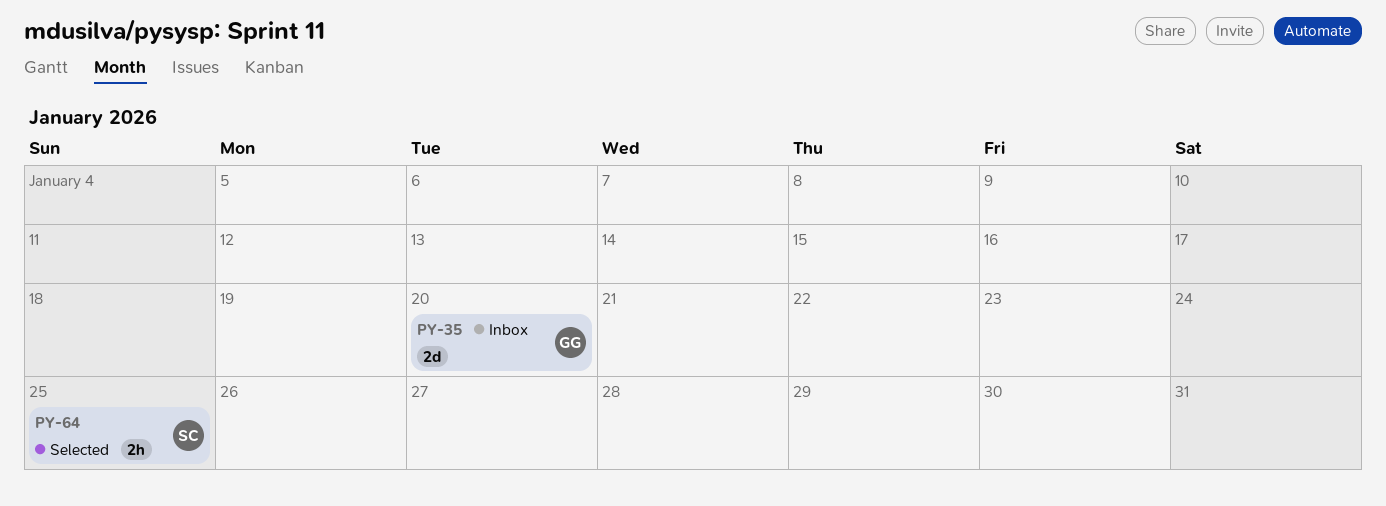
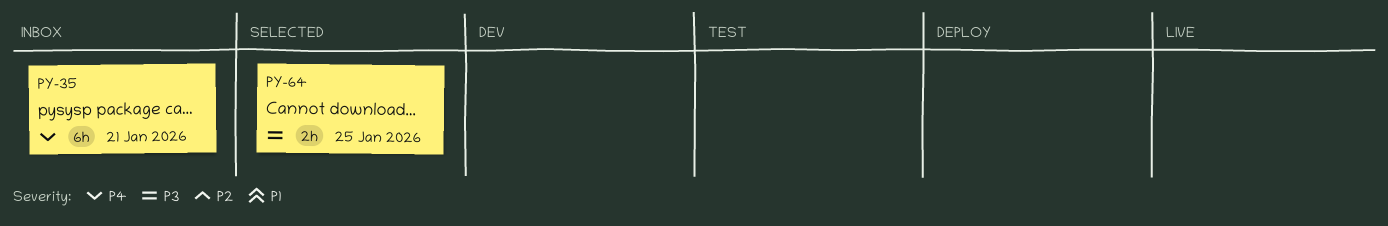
PY-35, estimate: 2d -> 6h
PY-35, due: Jan 20 -> Jan 21

